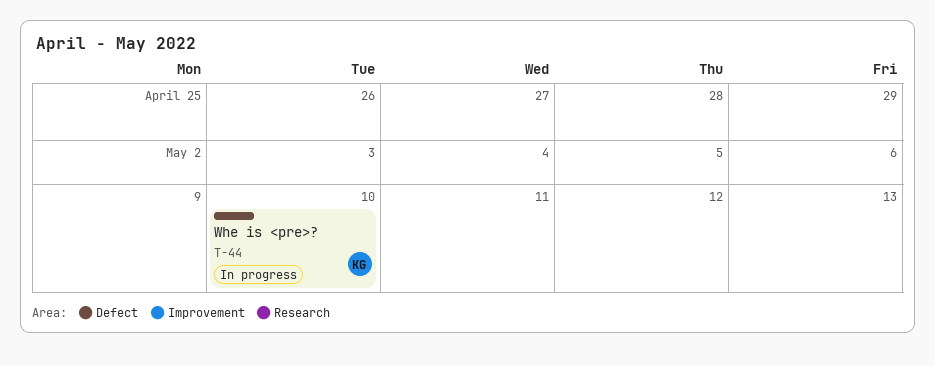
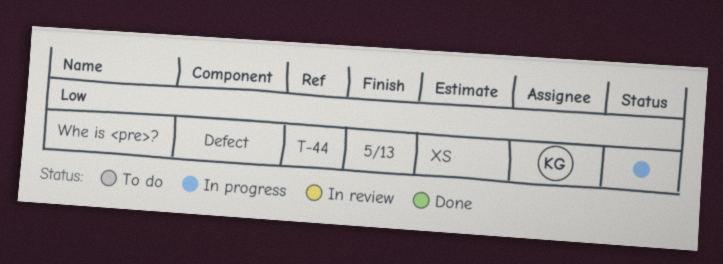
T-44, due: May 10 -> May 13

